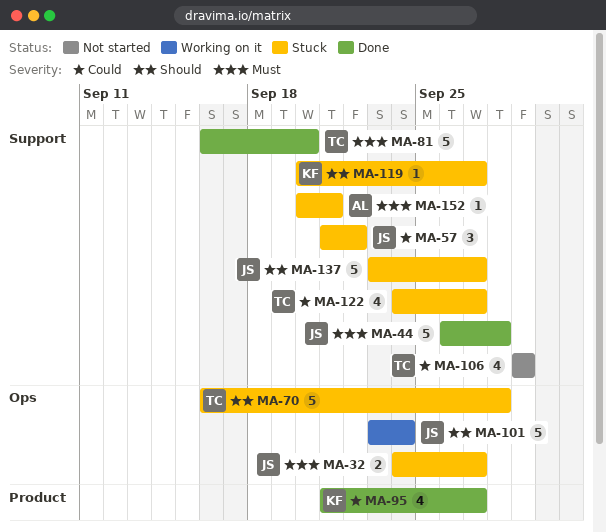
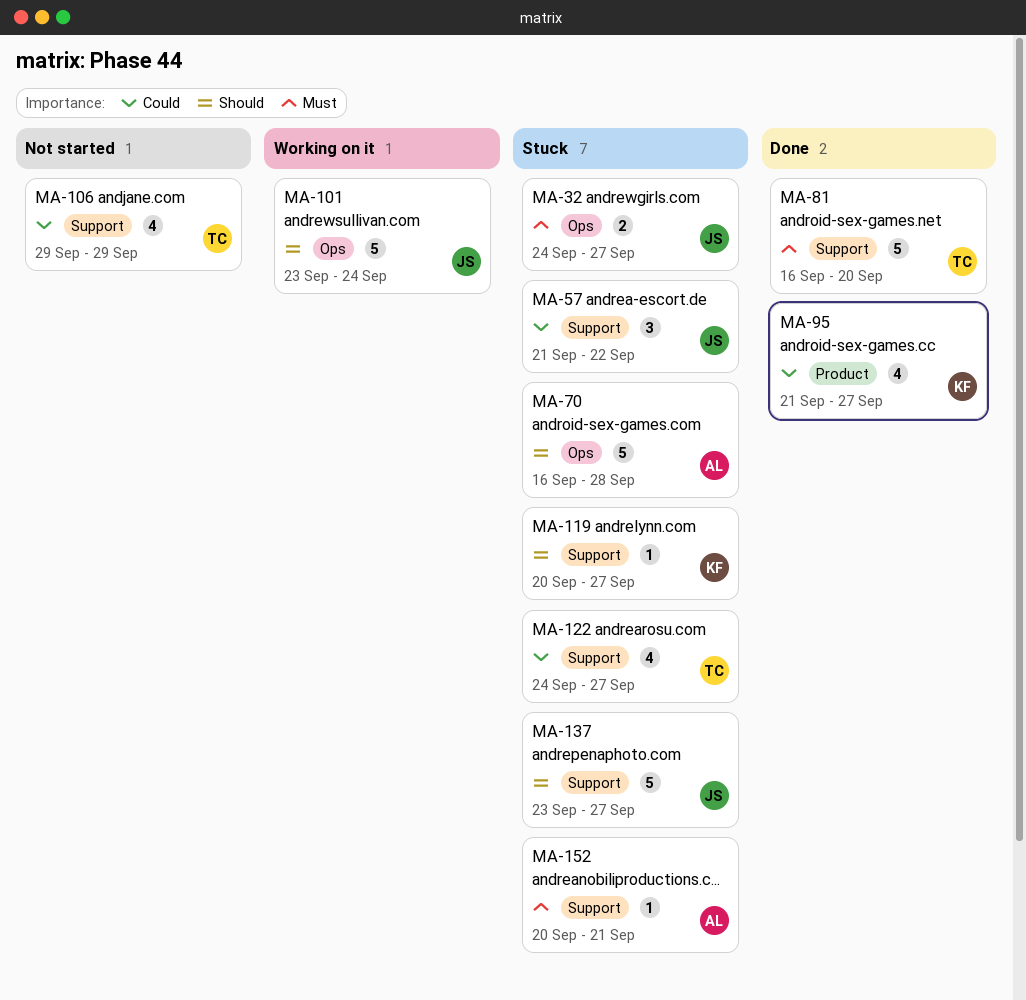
MA-44: present -> none
MA-70, owner: TC -> AL

